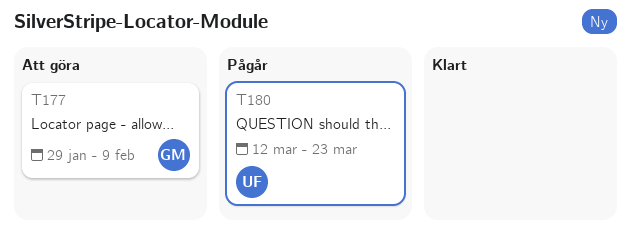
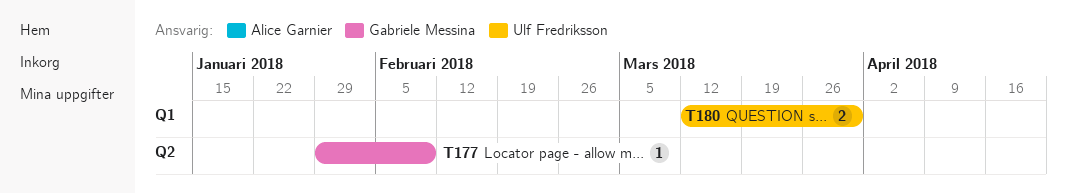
T180, due: Mar 23 -> Mar 30

